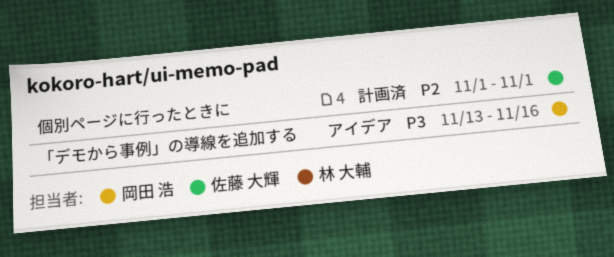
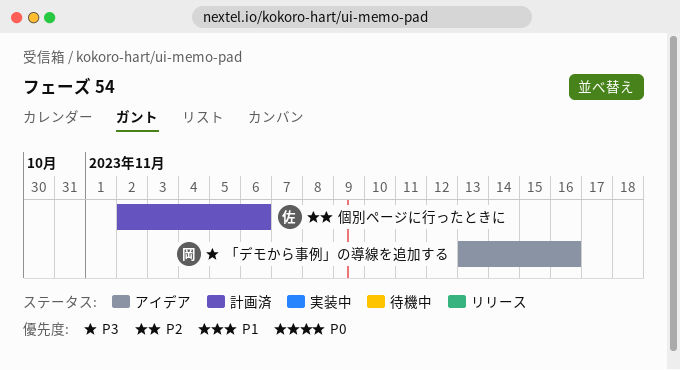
個別ページに行ったときに, start: Nov 1 -> Nov 2
個別ページに行ったときに, due: Nov 1 -> Nov 6

